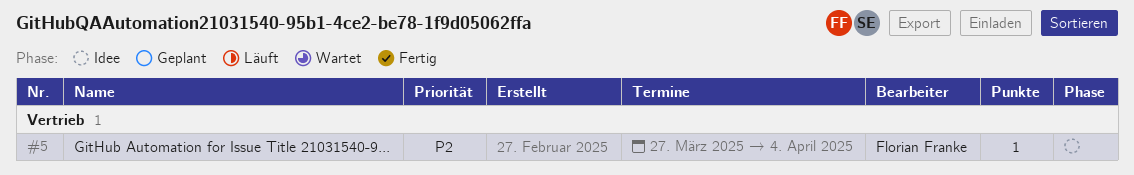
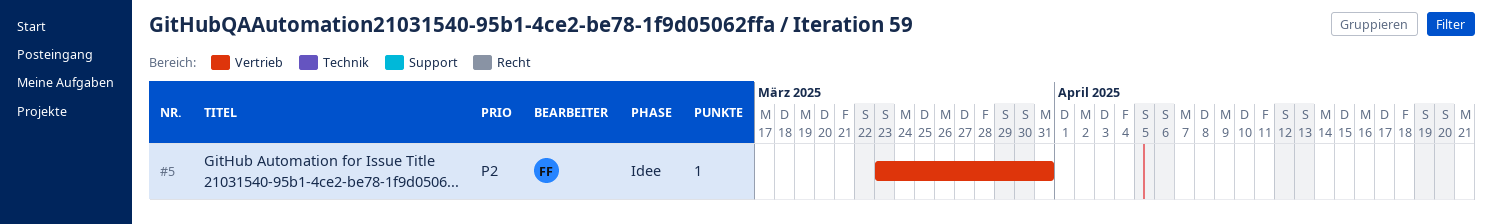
#5, start: Mar 27 -> Mar 23
#5, due: Apr 4 -> Mar 31

